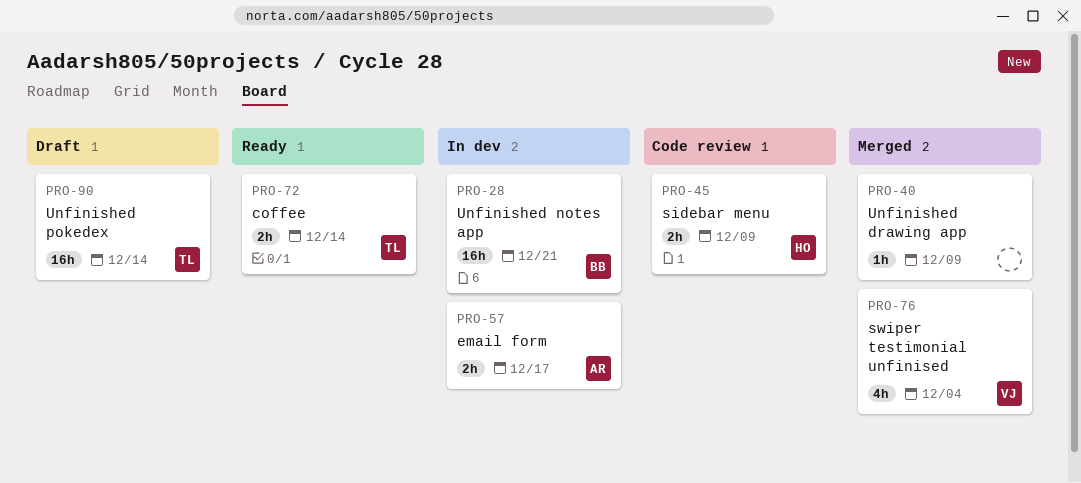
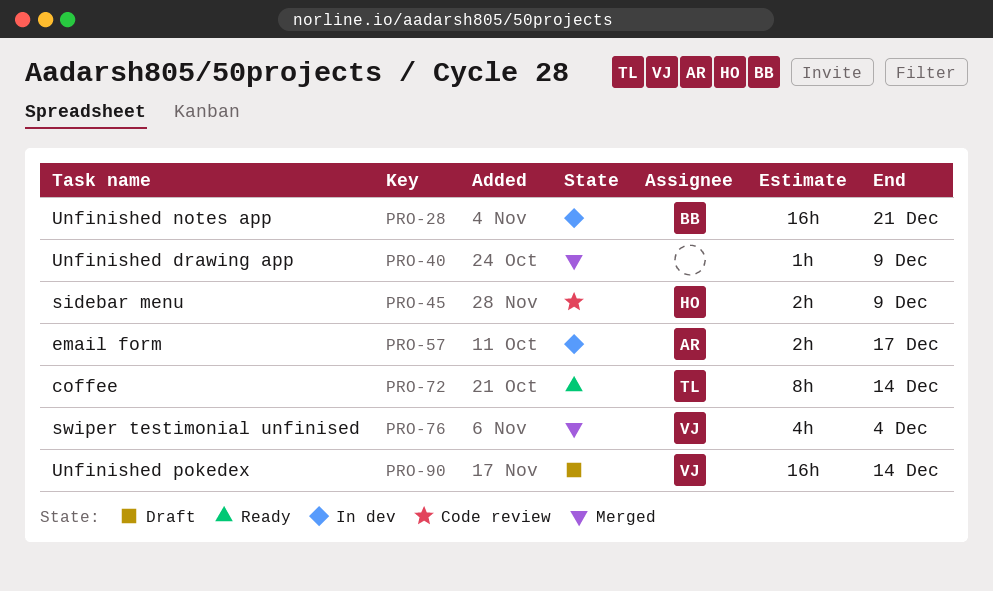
PRO-72, estimate: 2h -> 8h
PRO-90, owner: TL -> VJ

